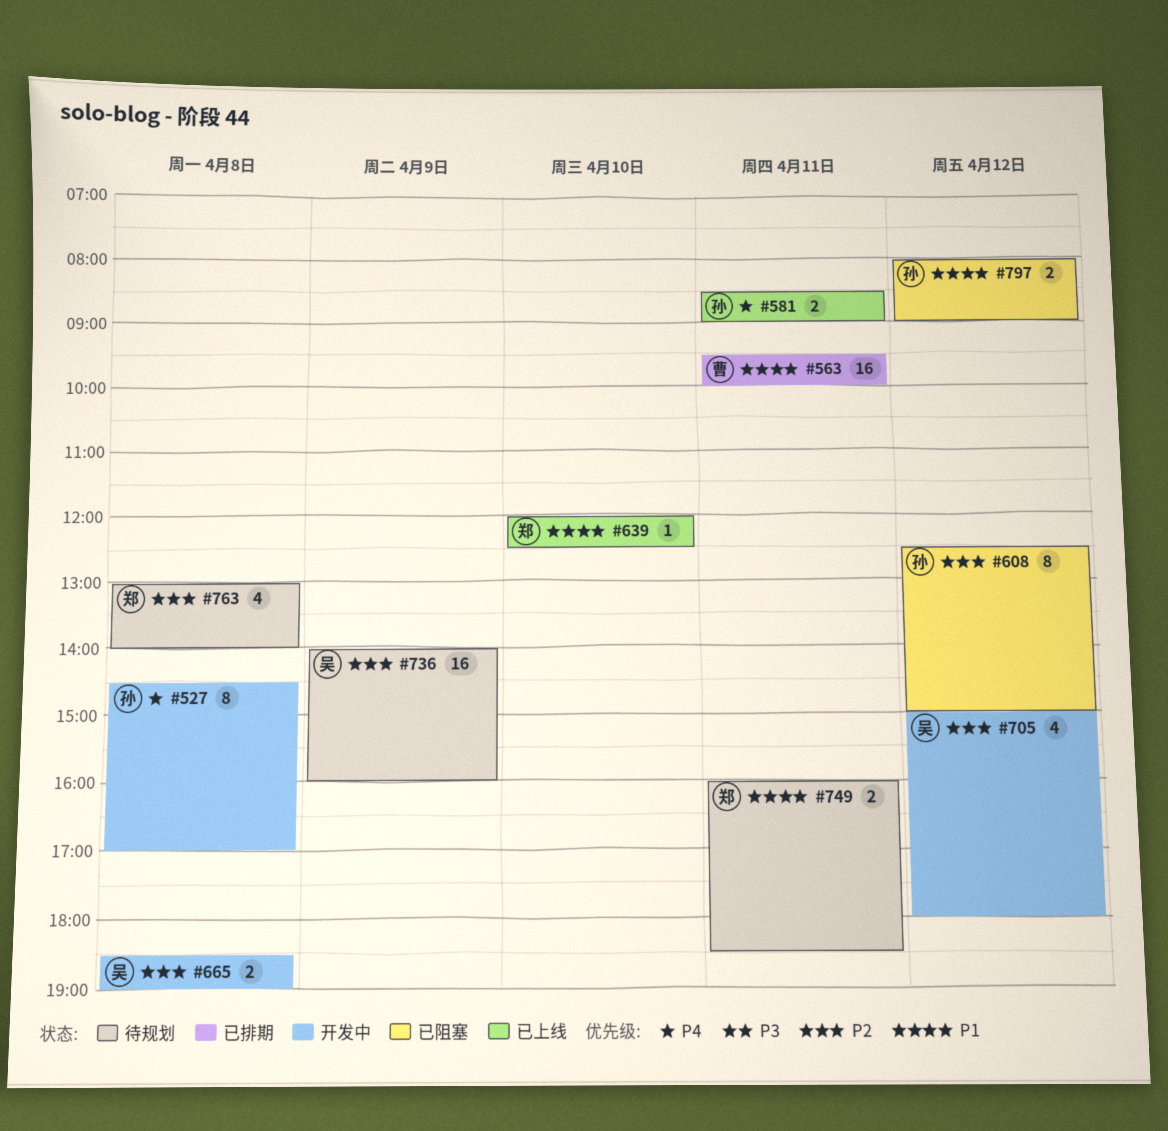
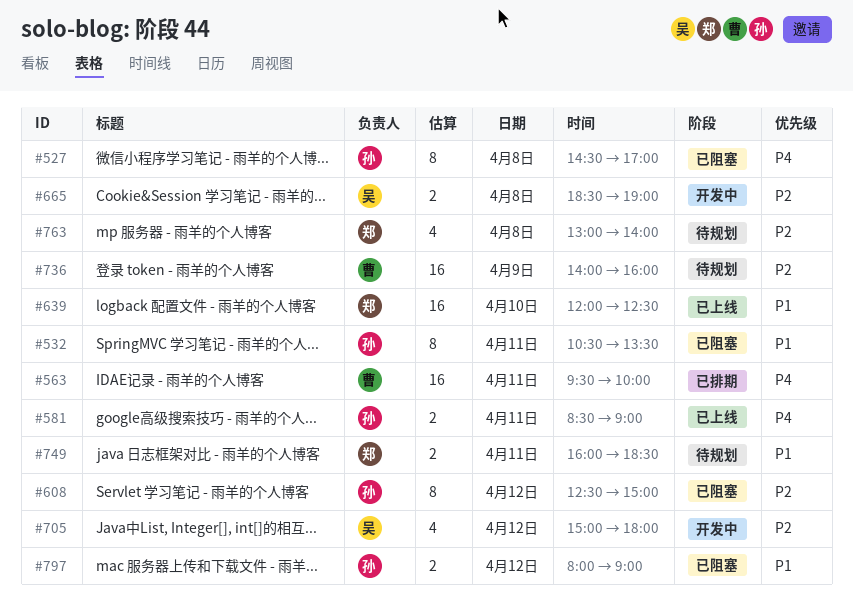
#527, status: 开发中 -> 已阻塞
#532: none -> present
#563, priority: P1 -> P4
#639, estimate: 1 -> 16
#736, owner: 吴 -> 曹

